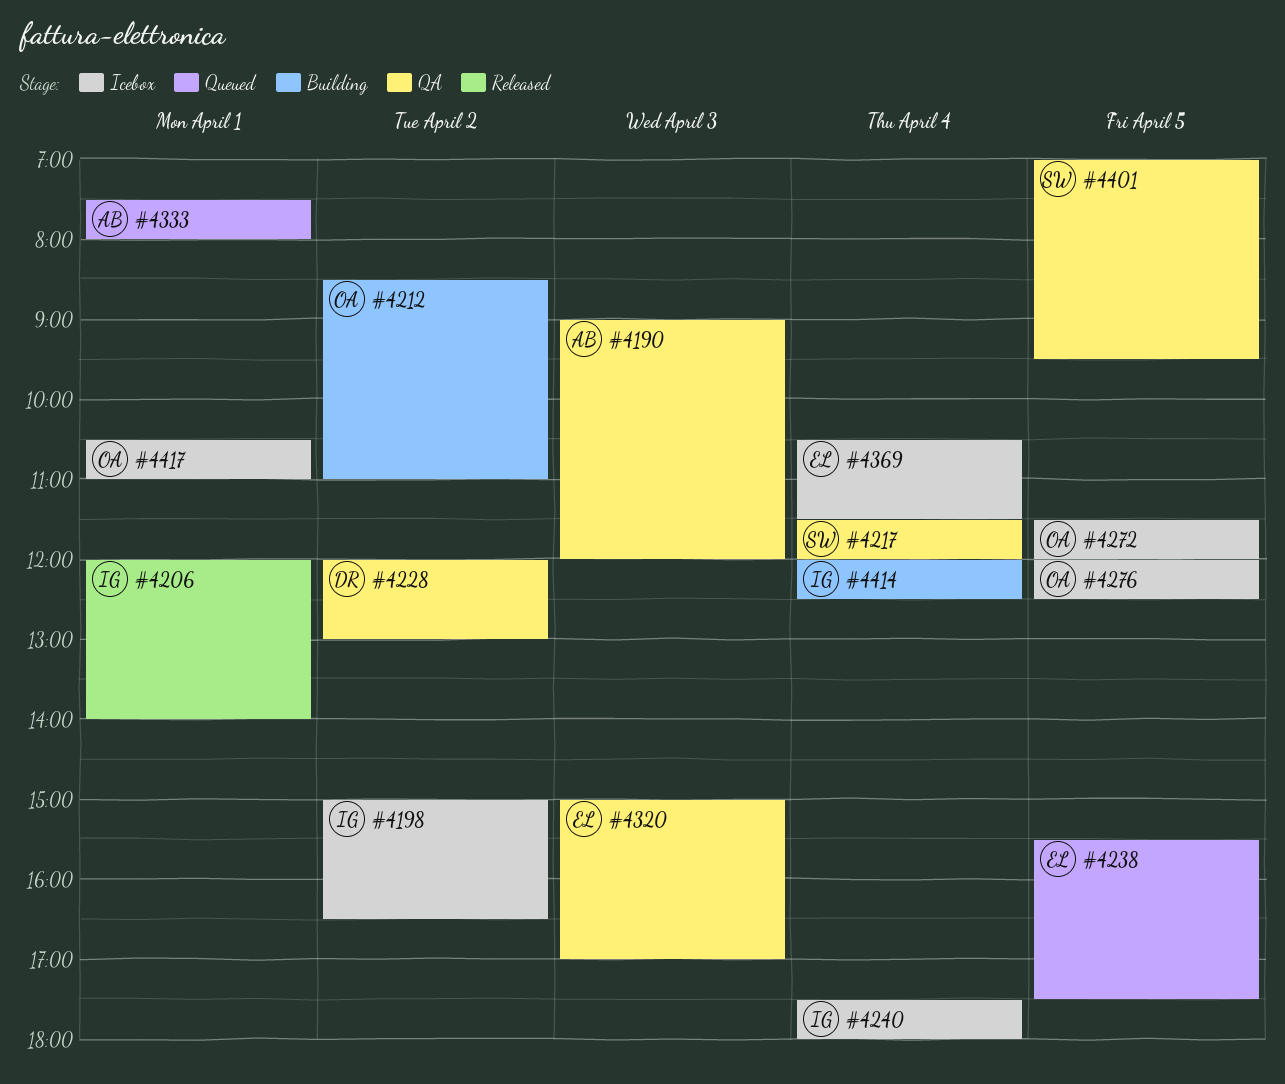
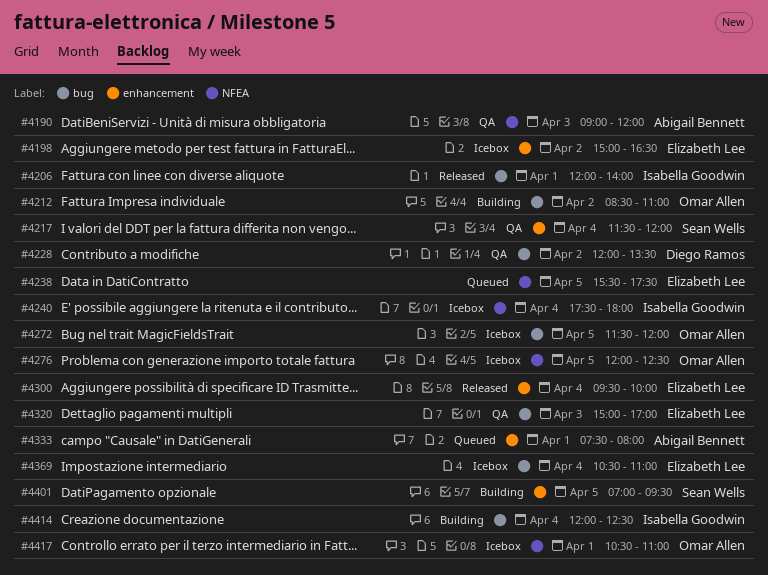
#4198, owner: Isabella Goodwin -> Elizabeth Lee
#4228, ends: 13:00 -> 13:30
#4300: none -> present
#4369, ends: 11:30 -> 11:00
#4401, status: QA -> Building

